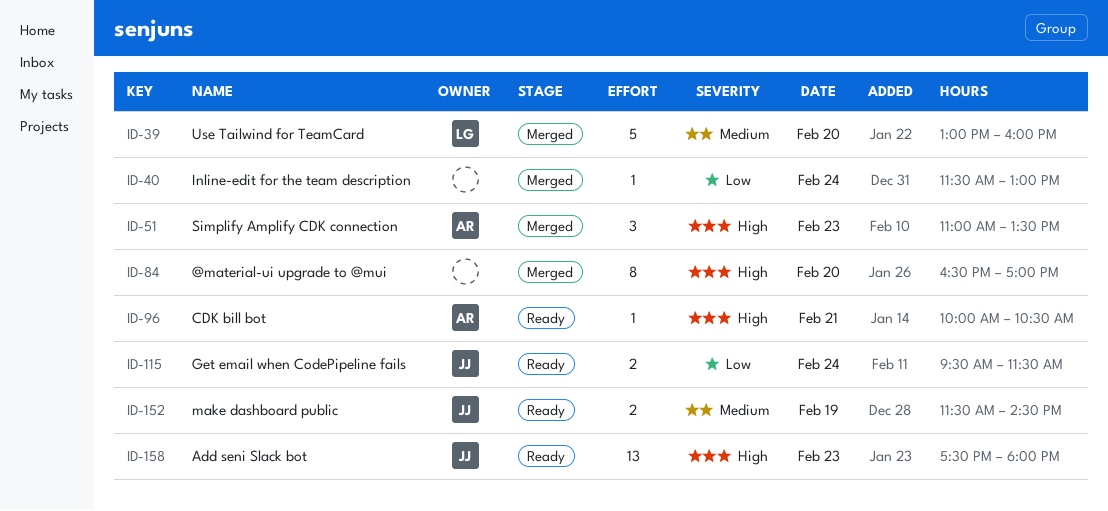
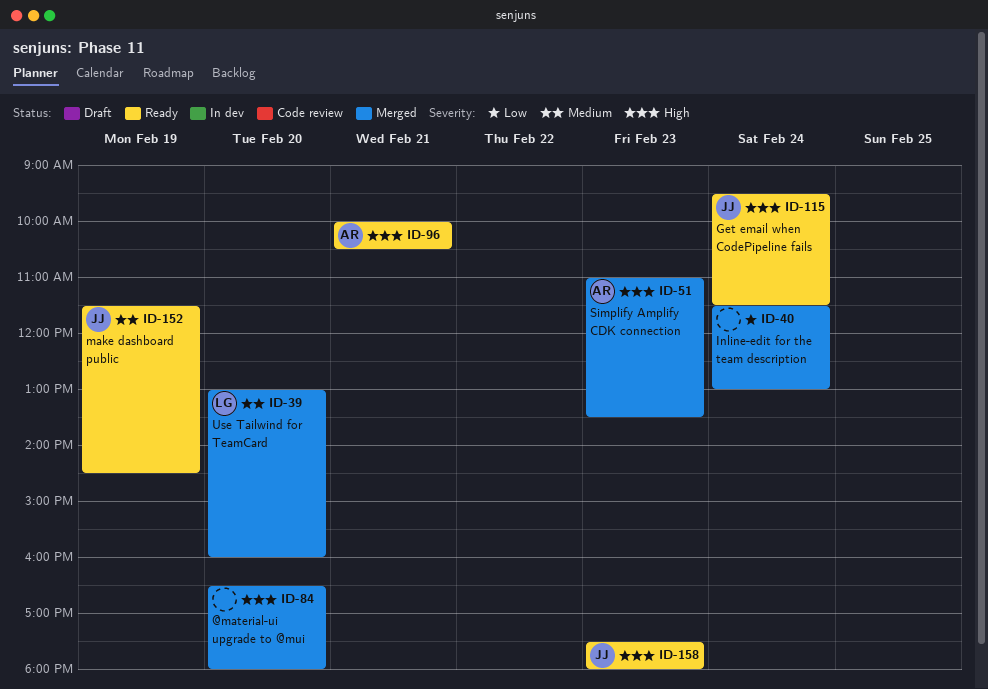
ID-84, ends: 17:00 -> 18:00
ID-115, priority: Low -> High

